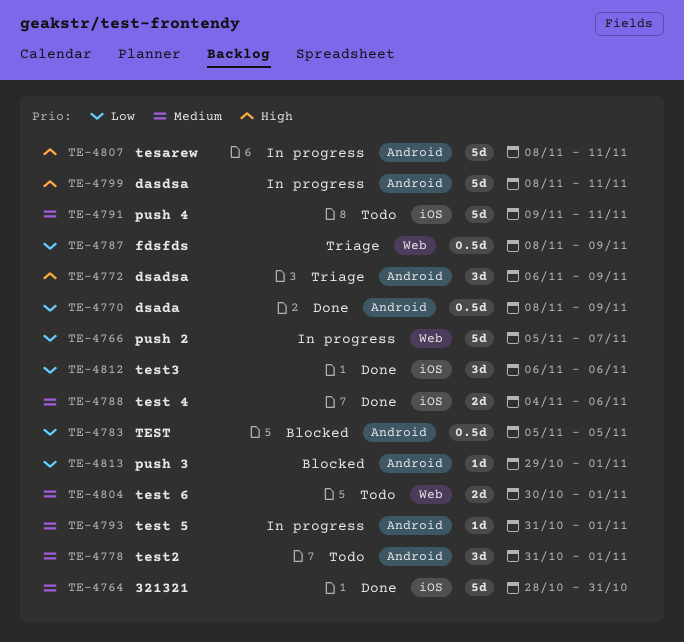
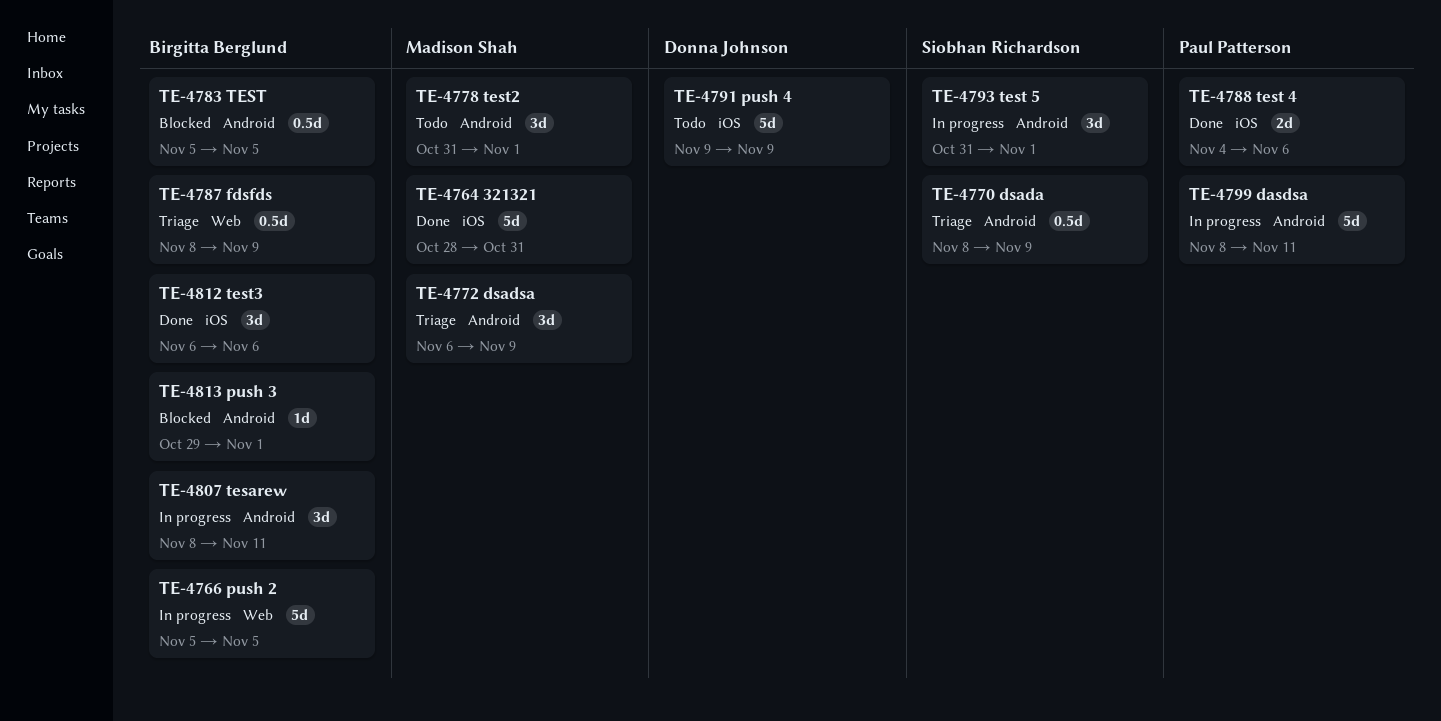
TE-4766, due: Nov 7 -> Nov 5
TE-4770, status: Done -> Triage
TE-4791, due: Nov 11 -> Nov 9
TE-4793, estimate: 1d -> 3d
TE-4804: present -> none
TE-4807, estimate: 5d -> 3d

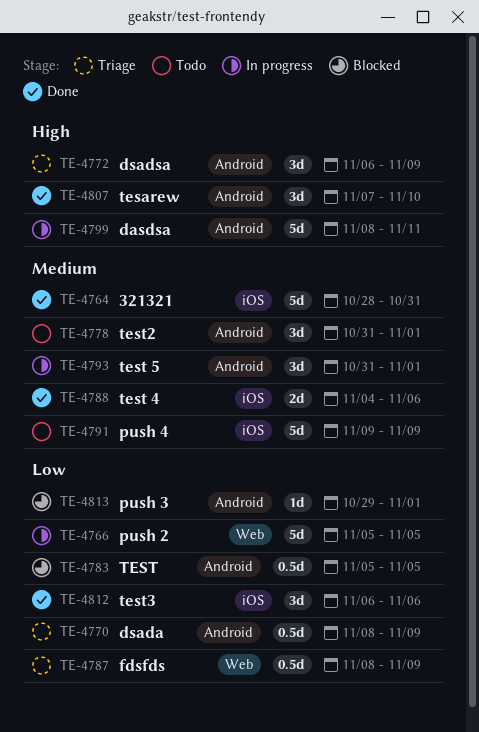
TE-4807, status: In progress -> Done
TE-4807, start: Nov 8 -> Nov 7
TE-4807, due: Nov 11 -> Nov 10

